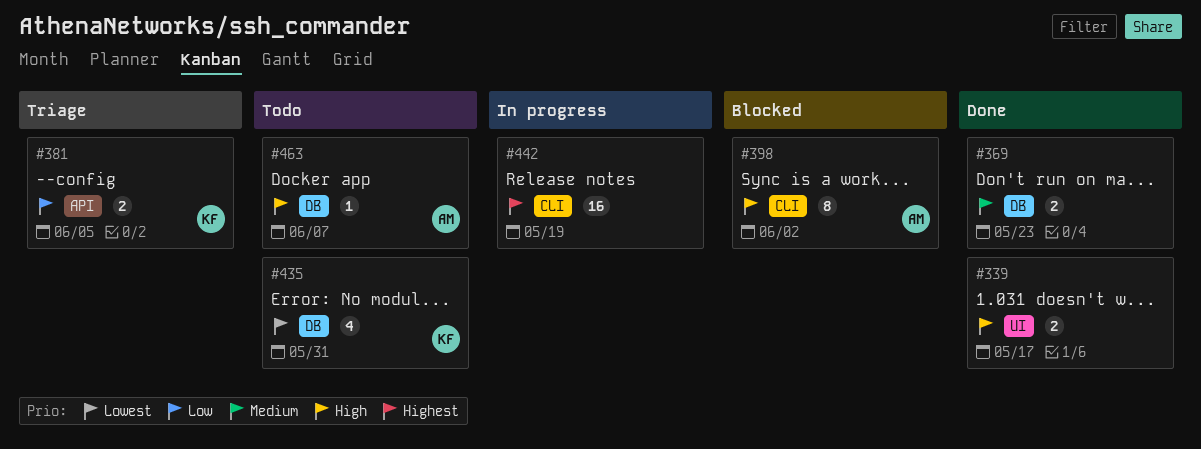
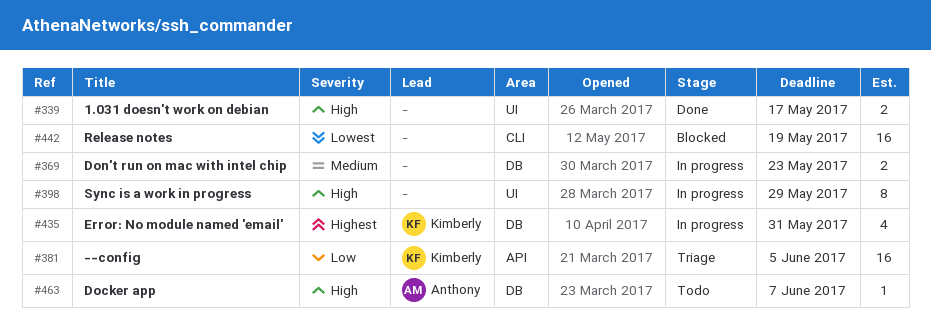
#369, status: Done -> In progress
#381, estimate: 2 -> 16
#398, status: Blocked -> In progress
#398, owner: Anthony -> none
#398, label: CLI -> UI
#398, due: Jun 2 -> May 29
#435, status: Todo -> In progress
#435, priority: Lowest -> Highest
#442, status: In progress -> Blocked
#442, priority: Highest -> Lowest

